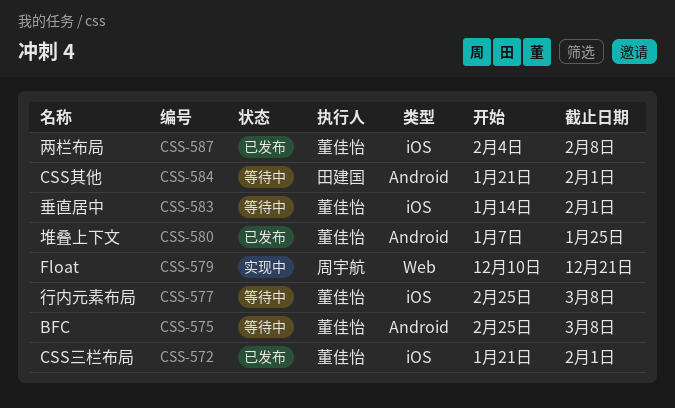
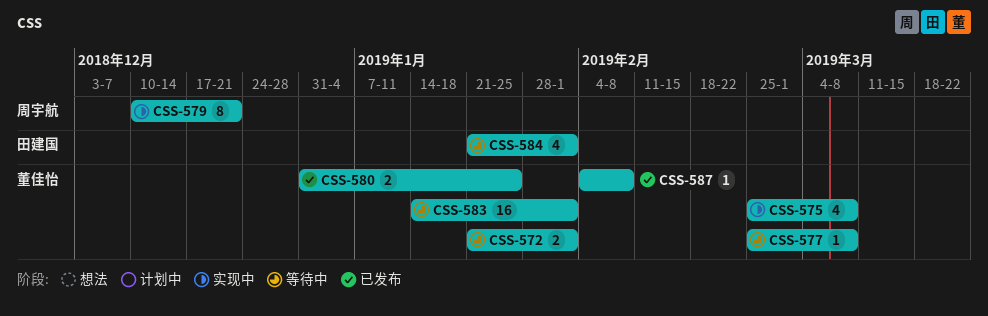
CSS-572, status: 已发布 -> 等待中
CSS-575, status: 等待中 -> 实现中
CSS-580, start: Jan 7 -> Dec 31

